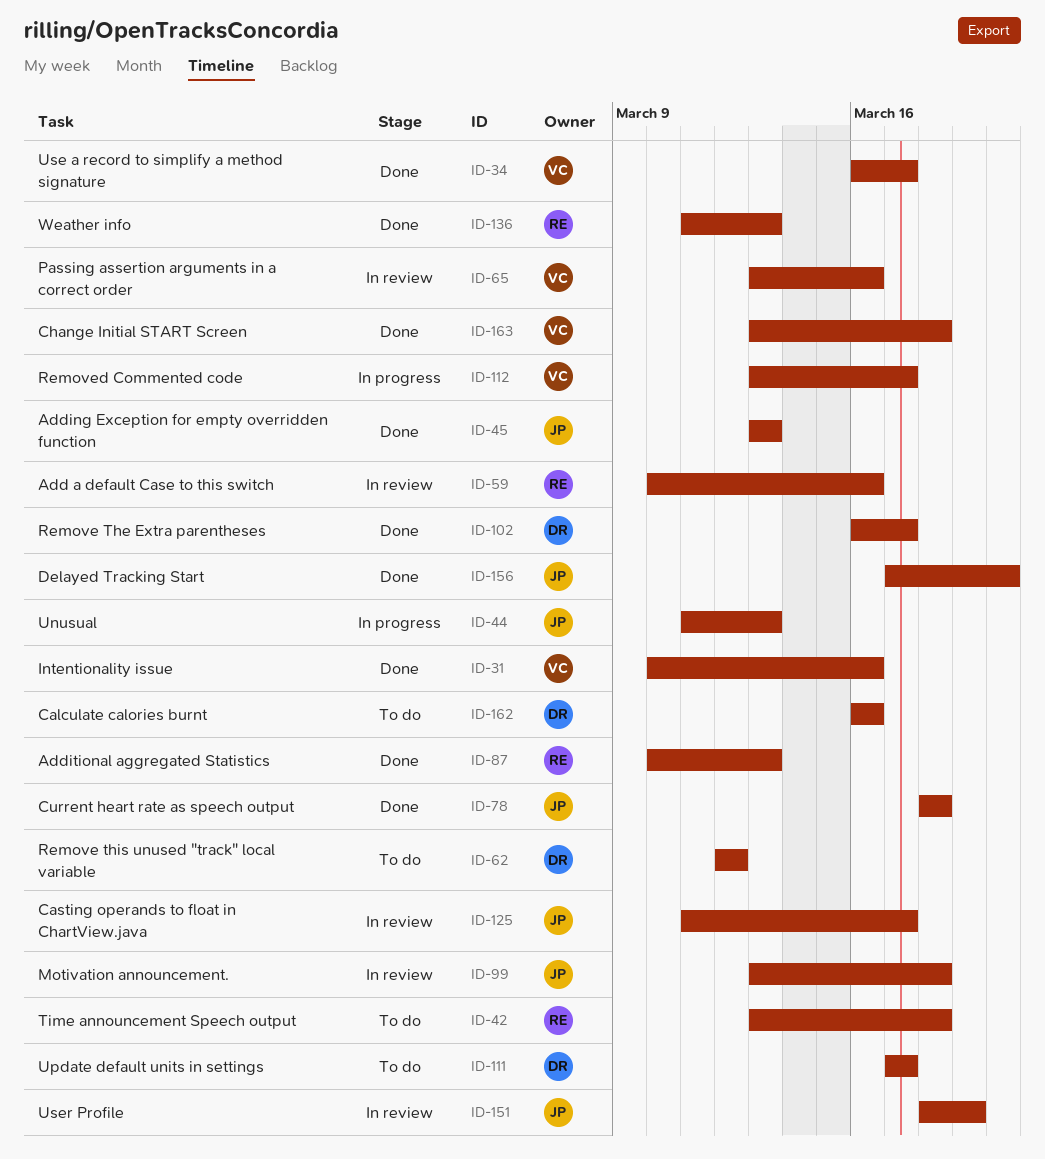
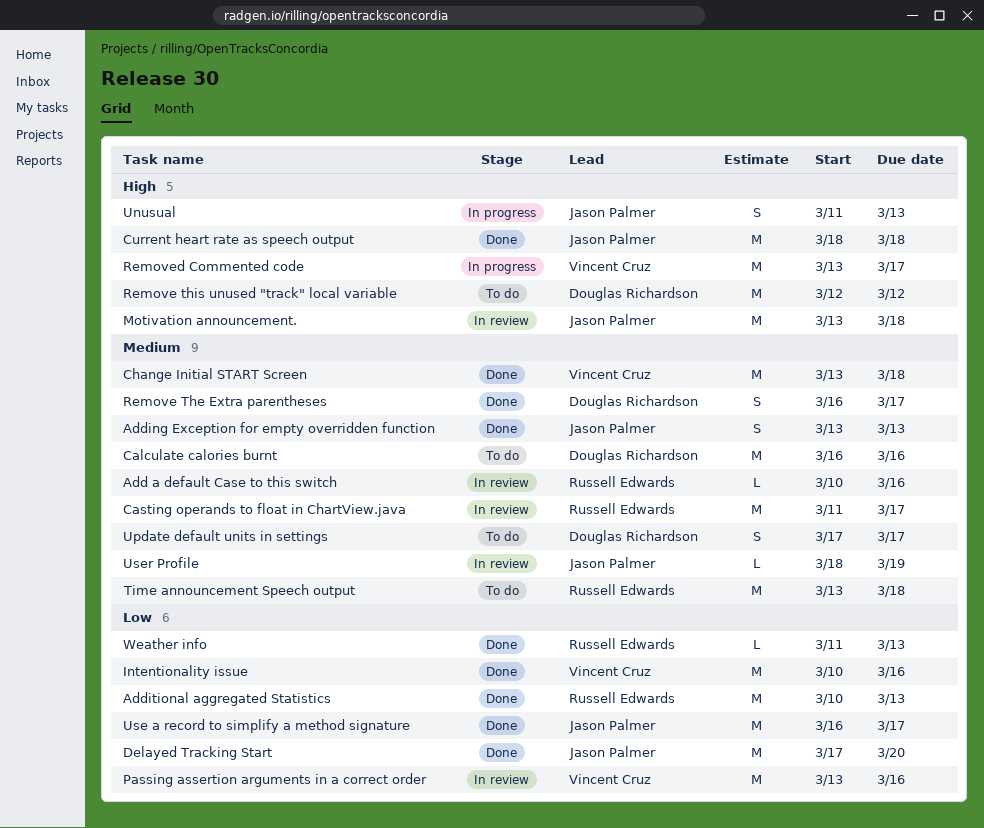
Casting operands to float in ChartView.java, owner: Jason Palmer -> Russell Edwards
Use a record to simplify a method signature, owner: Vincent Cruz -> Jason Palmer

